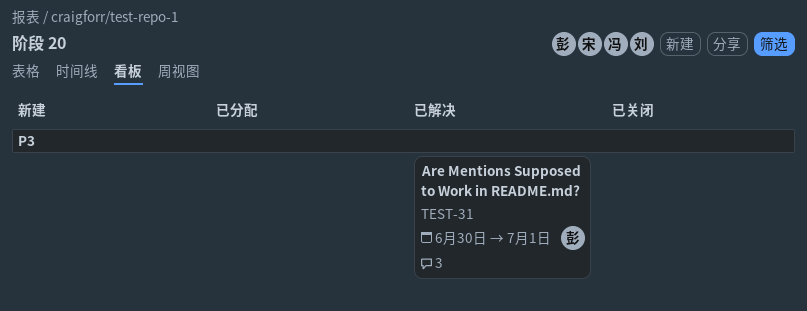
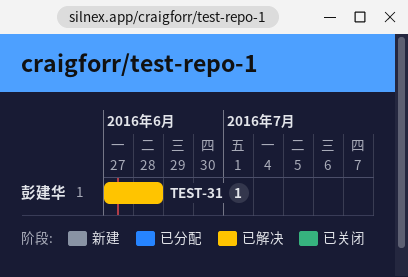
TEST-31, start: Jun 30 -> Jun 27
TEST-31, due: Jul 1 -> Jun 28

